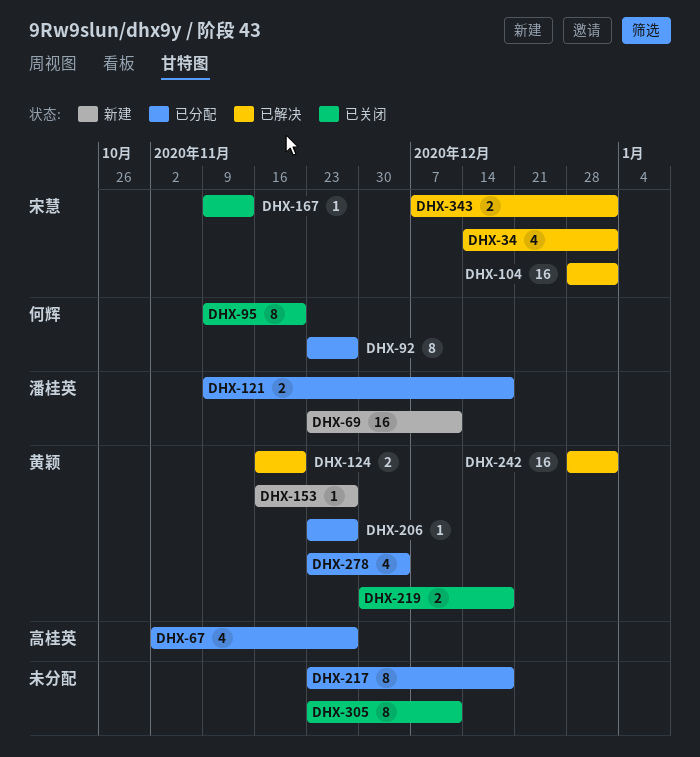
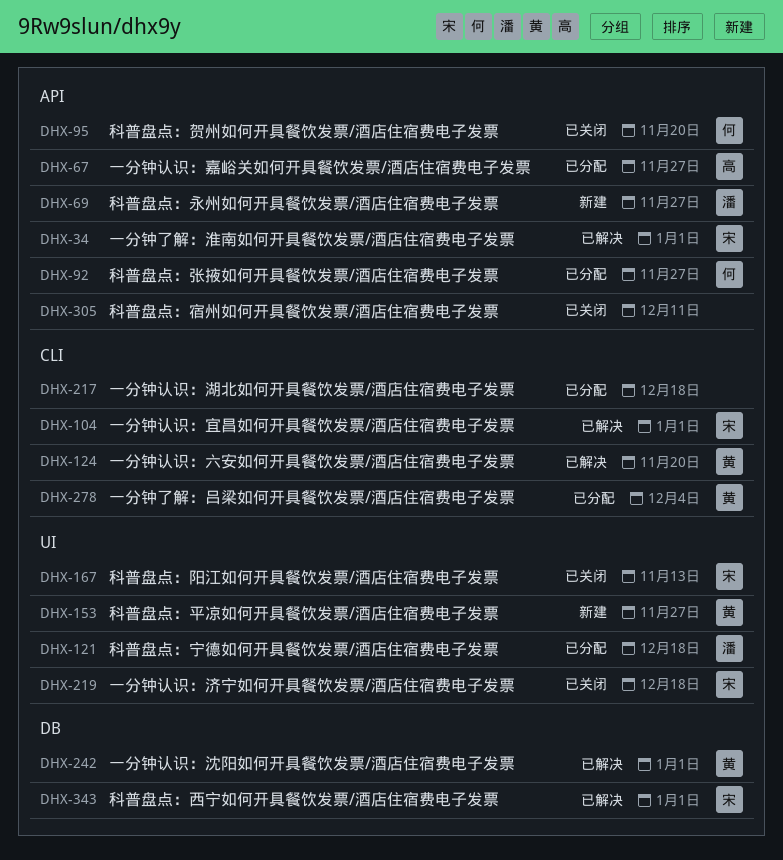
DHX-69, due: Dec 11 -> Nov 27
DHX-206: present -> none
DHX-219, owner: 黄颖 -> 宋慧

